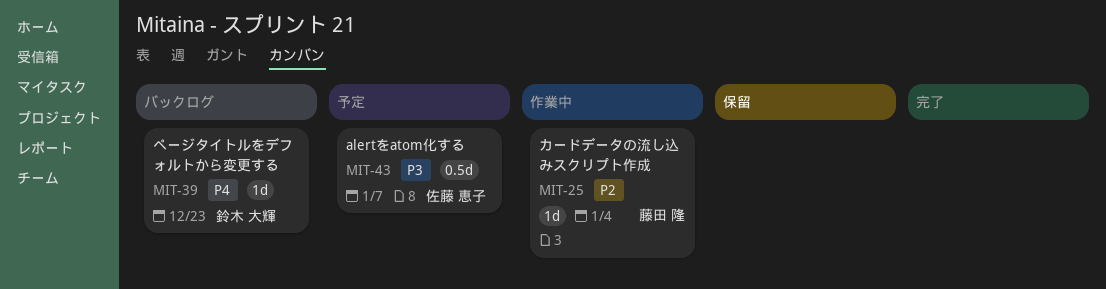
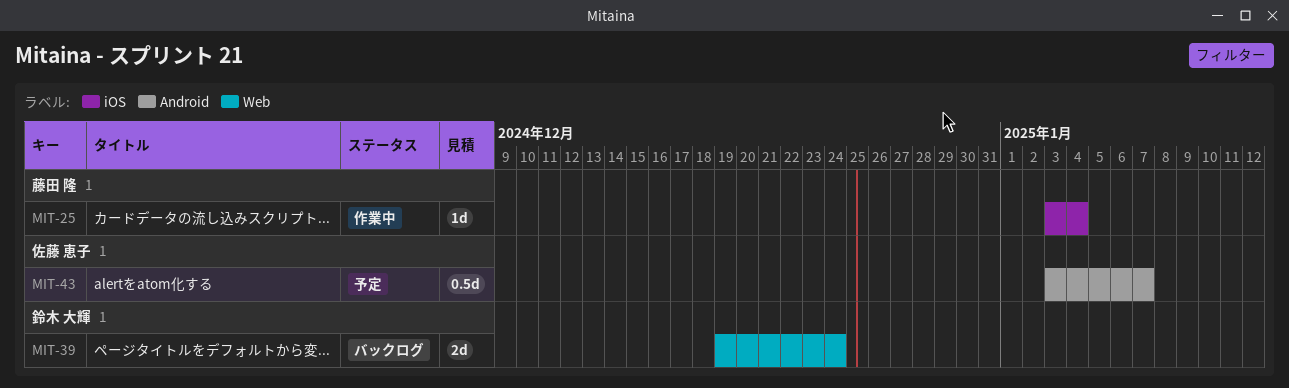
MIT-39, estimate: 1d -> 2d
MIT-39, due: Dec 23 -> Dec 24

